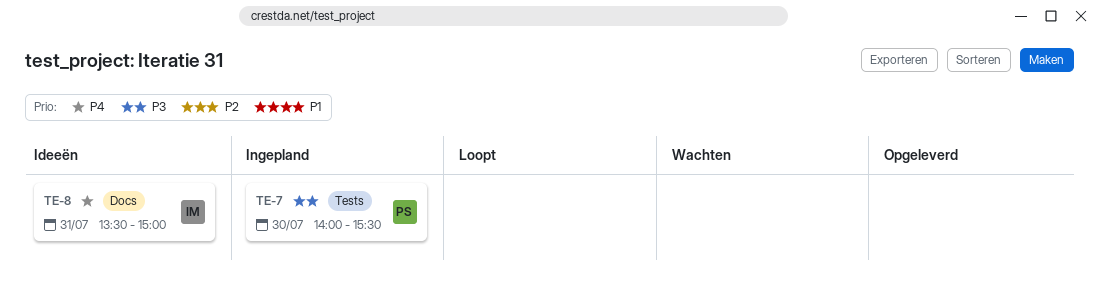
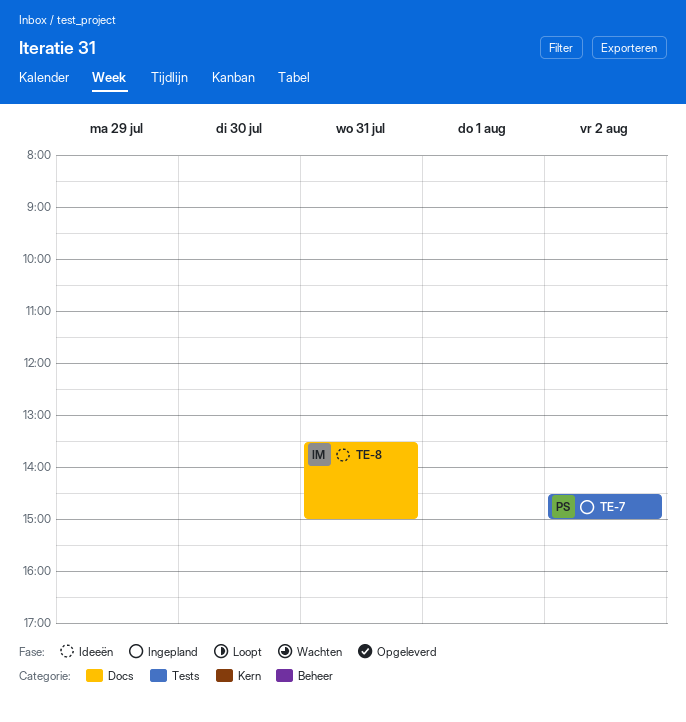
TE-7, day: Jul 30 -> Aug 2
TE-7, begins: 14:00 -> 14:30
TE-7, ends: 15:30 -> 15:00

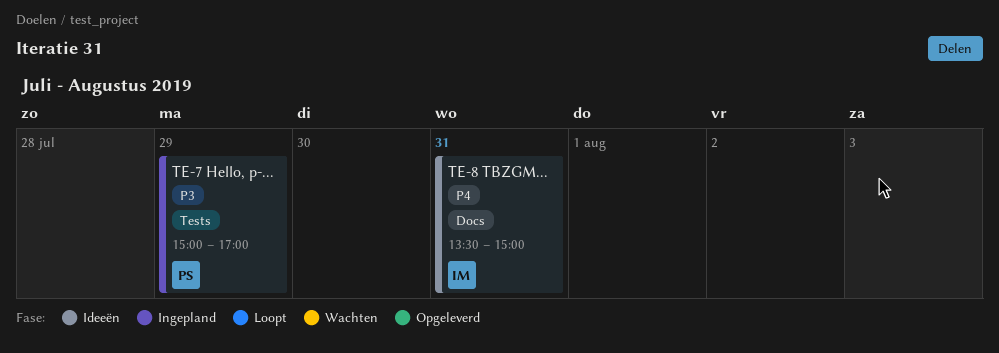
TE-7, day: Aug 2 -> Jul 29
TE-7, begins: 14:30 -> 15:00
TE-7, ends: 15:00 -> 17:00

